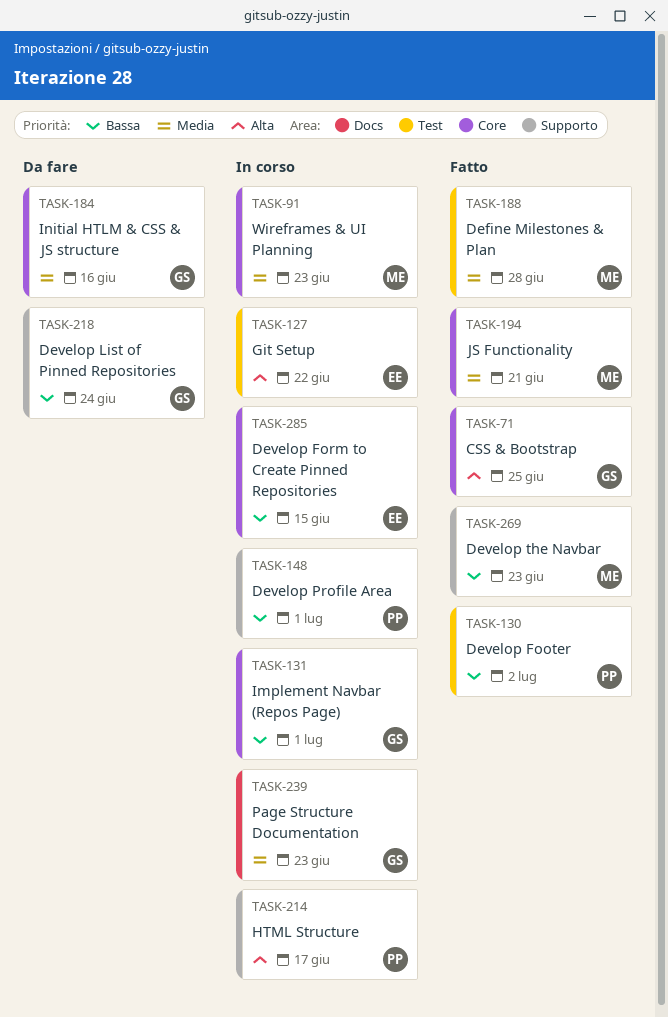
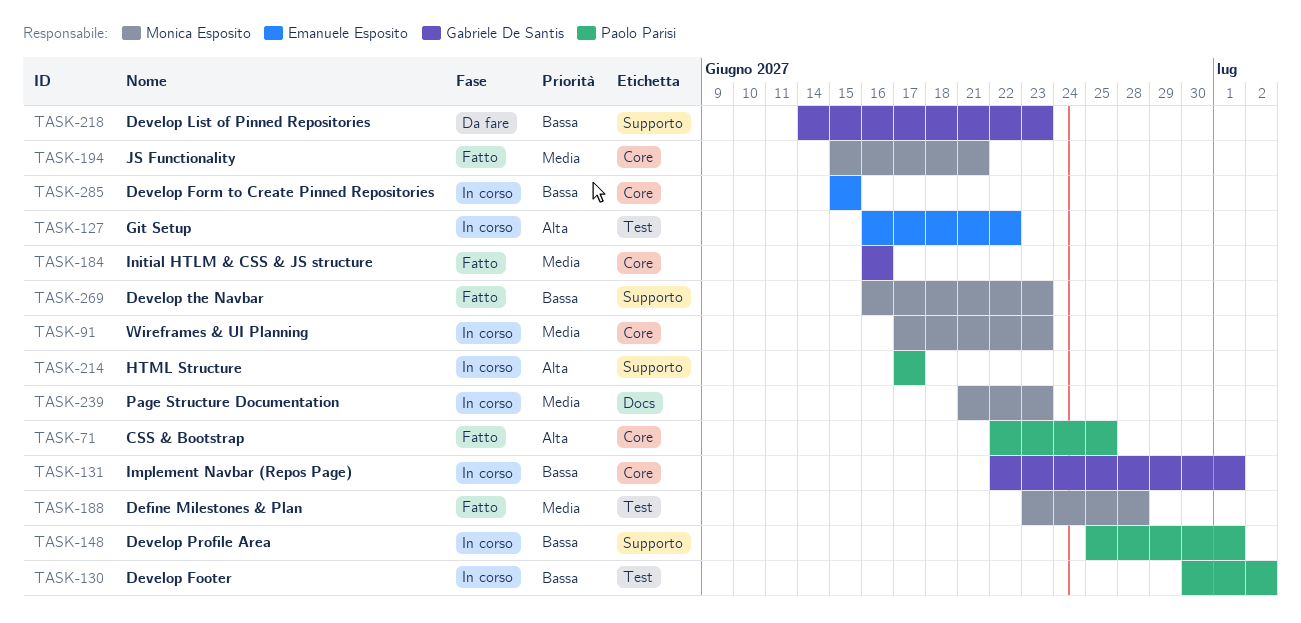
TASK-71, owner: Gabriele De Santis -> Paolo Parisi
TASK-130, status: Fatto -> In corso
TASK-184, status: Da fare -> Fatto
TASK-218, due: Jun 24 -> Jun 23
TASK-239, owner: Gabriele De Santis -> Monica Esposito

